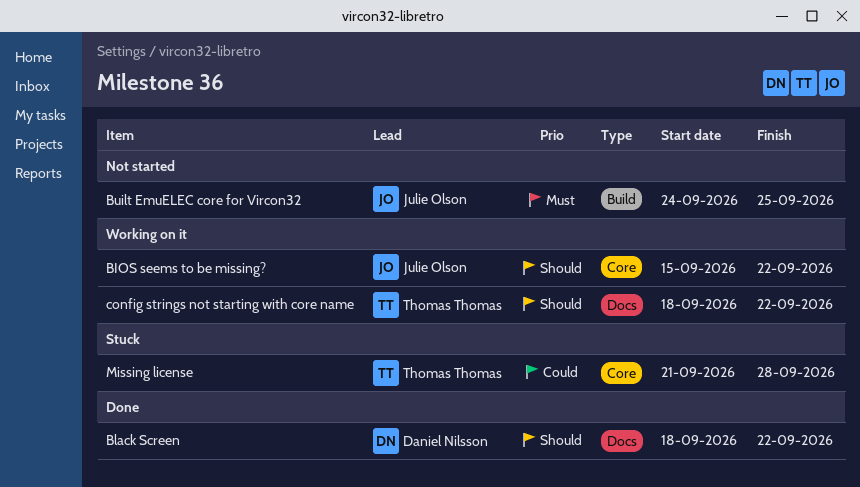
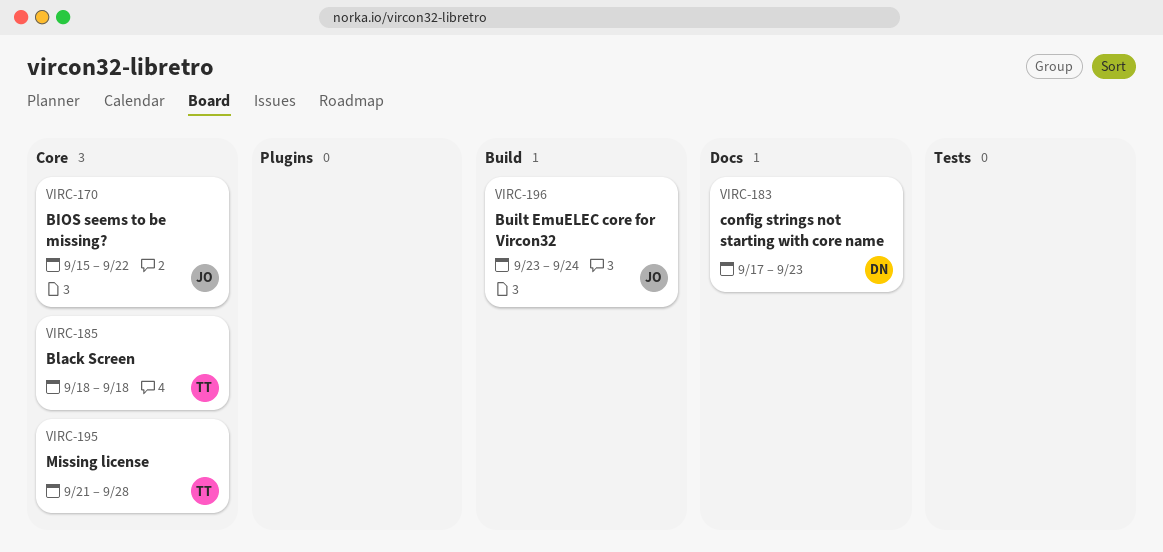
Black Screen, owner: Daniel Nilsson -> Thomas Thomas
Black Screen, label: Docs -> Core
Black Screen, due: Sep 22 -> Sep 18
Built EmuELEC core for Vircon32, start: Sep 24 -> Sep 23
Built EmuELEC core for Vircon32, due: Sep 25 -> Sep 24
config strings not starting with core name, owner: Thomas Thomas -> Daniel Nilsson
config strings not starting with core name, start: Sep 18 -> Sep 17
config strings not starting with core name, due: Sep 22 -> Sep 23

